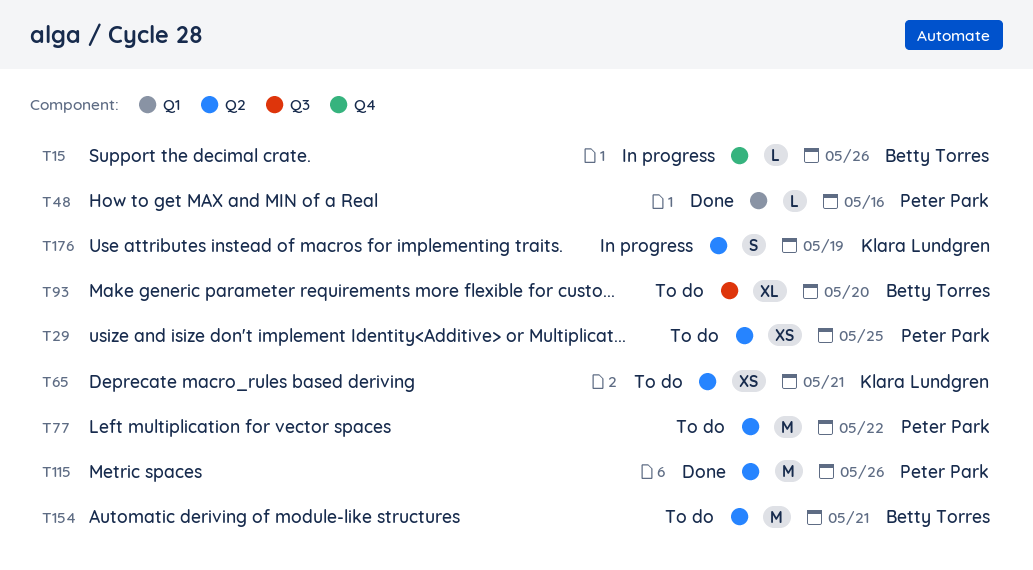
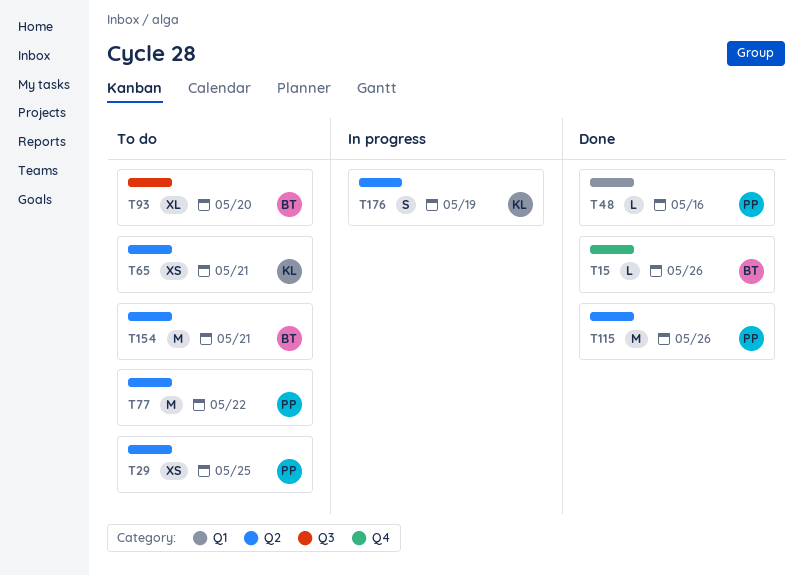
T15, status: In progress -> Done

